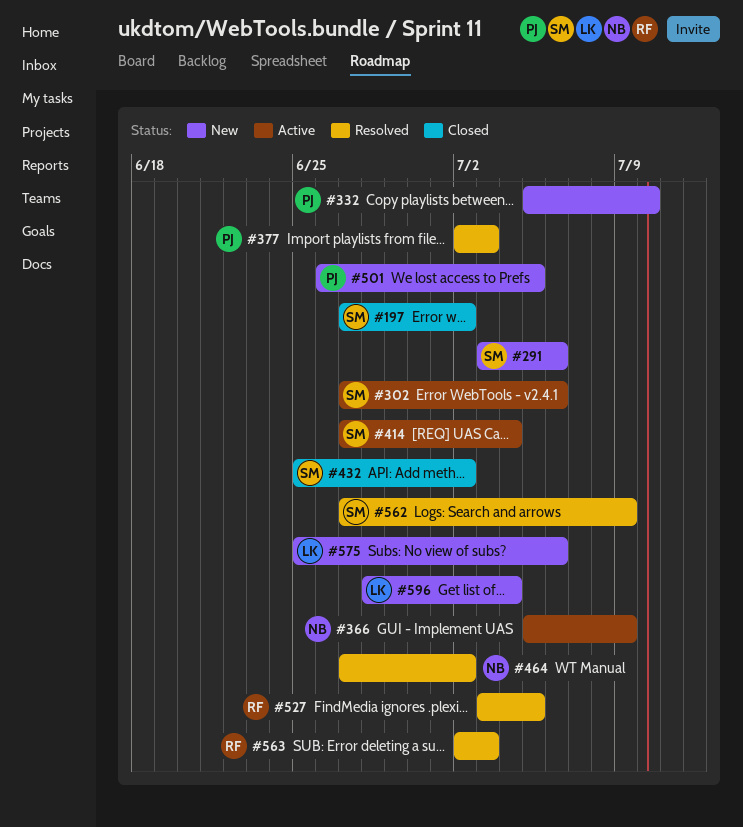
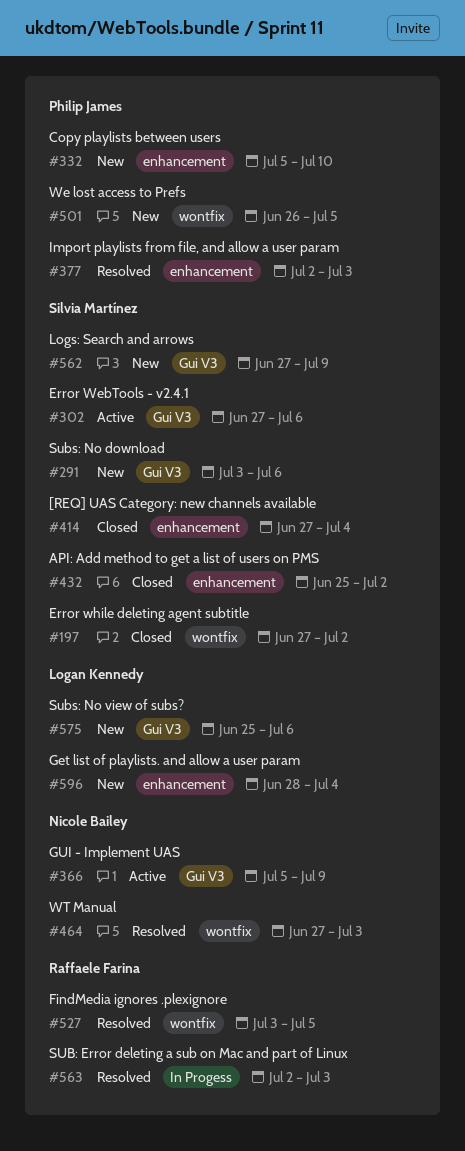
#414, status: Active -> Closed
#464, due: Jul 2 -> Jul 3
#562, status: Resolved -> New

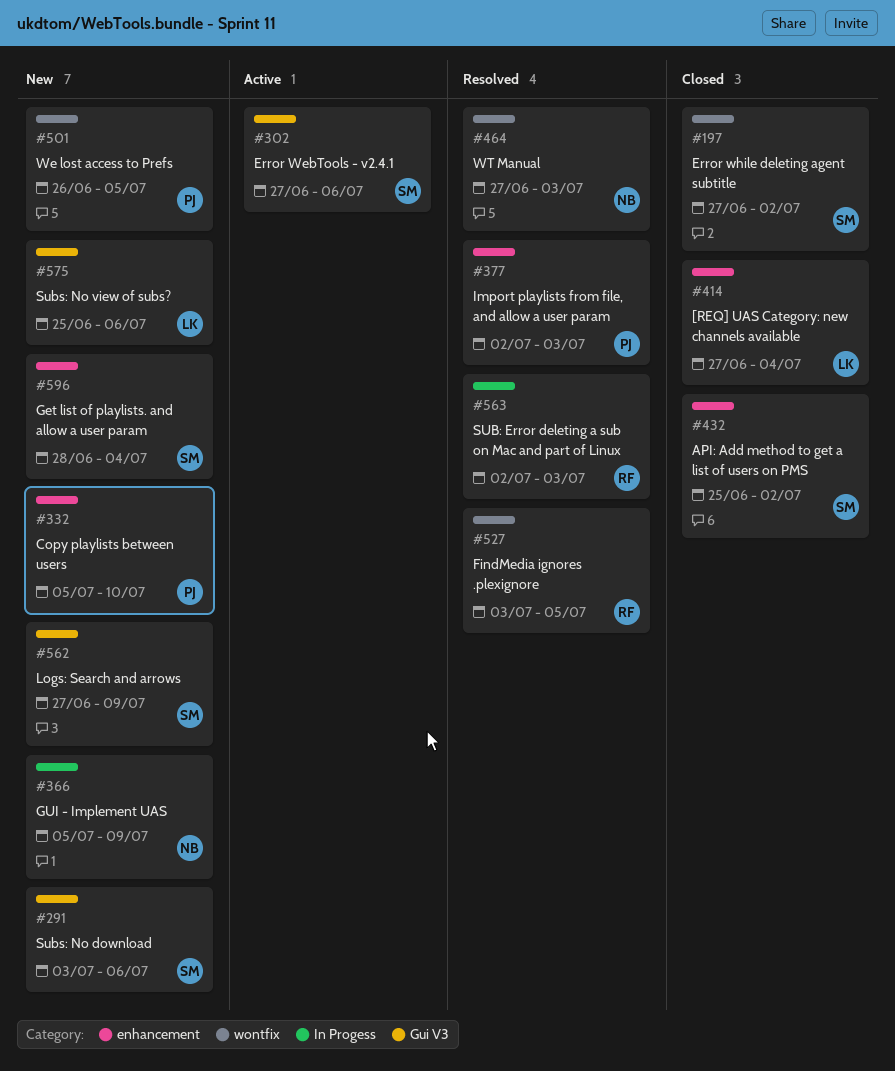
#366, status: Active -> New
#366, label: Gui V3 -> In Progess
#414, owner: Silvia Martínez -> Logan Kennedy
#596, owner: Logan Kennedy -> Silvia Martínez

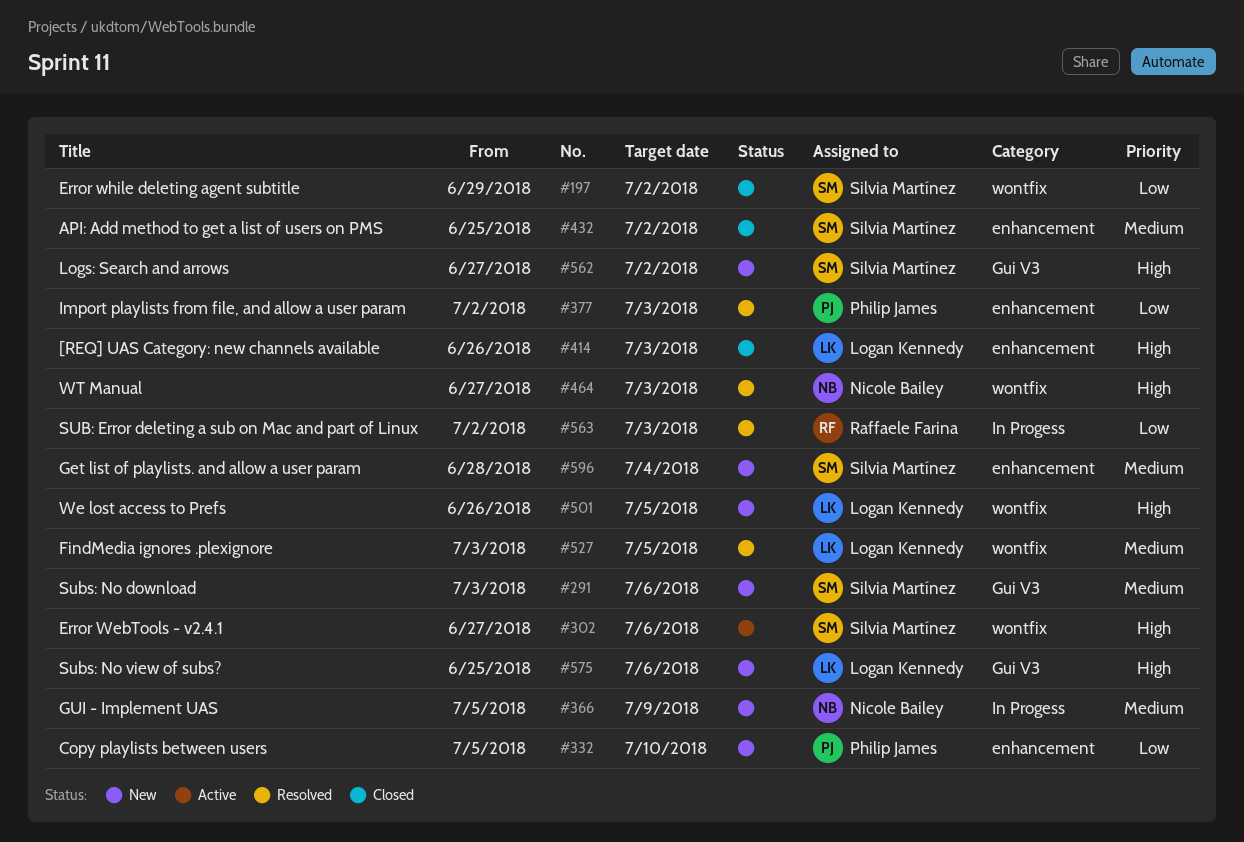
#197, start: Jun 27 -> Jun 29
#302, label: Gui V3 -> wontfix
#414, start: Jun 27 -> Jun 26
#414, due: Jul 4 -> Jul 3
#501, owner: Philip James -> Logan Kennedy
#527, owner: Raffaele Farina -> Logan Kennedy
#562, due: Jul 9 -> Jul 2

